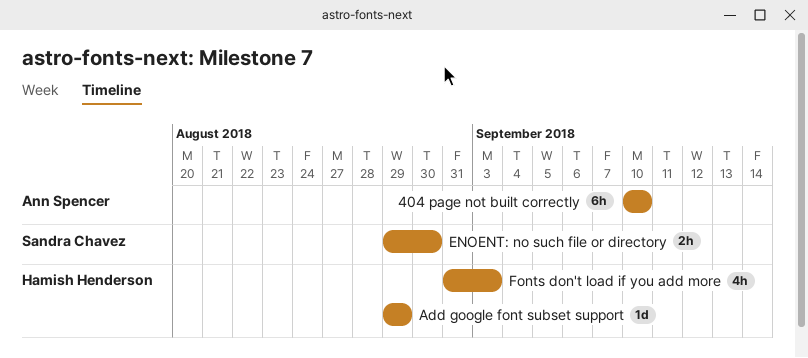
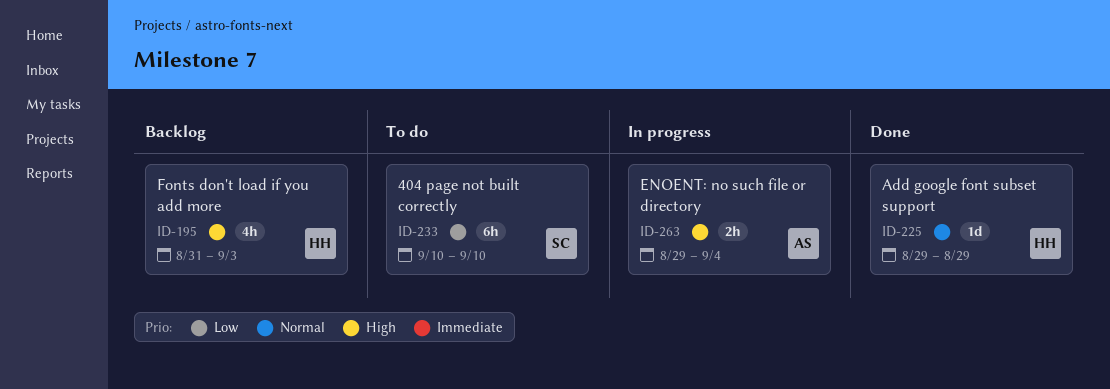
404 page not built correctly, owner: Ann Spencer -> Sandra Chavez
ENOENT: no such file or directory, owner: Sandra Chavez -> Ann Spencer
ENOENT: no such file or directory, due: Aug 30 -> Sep 4

